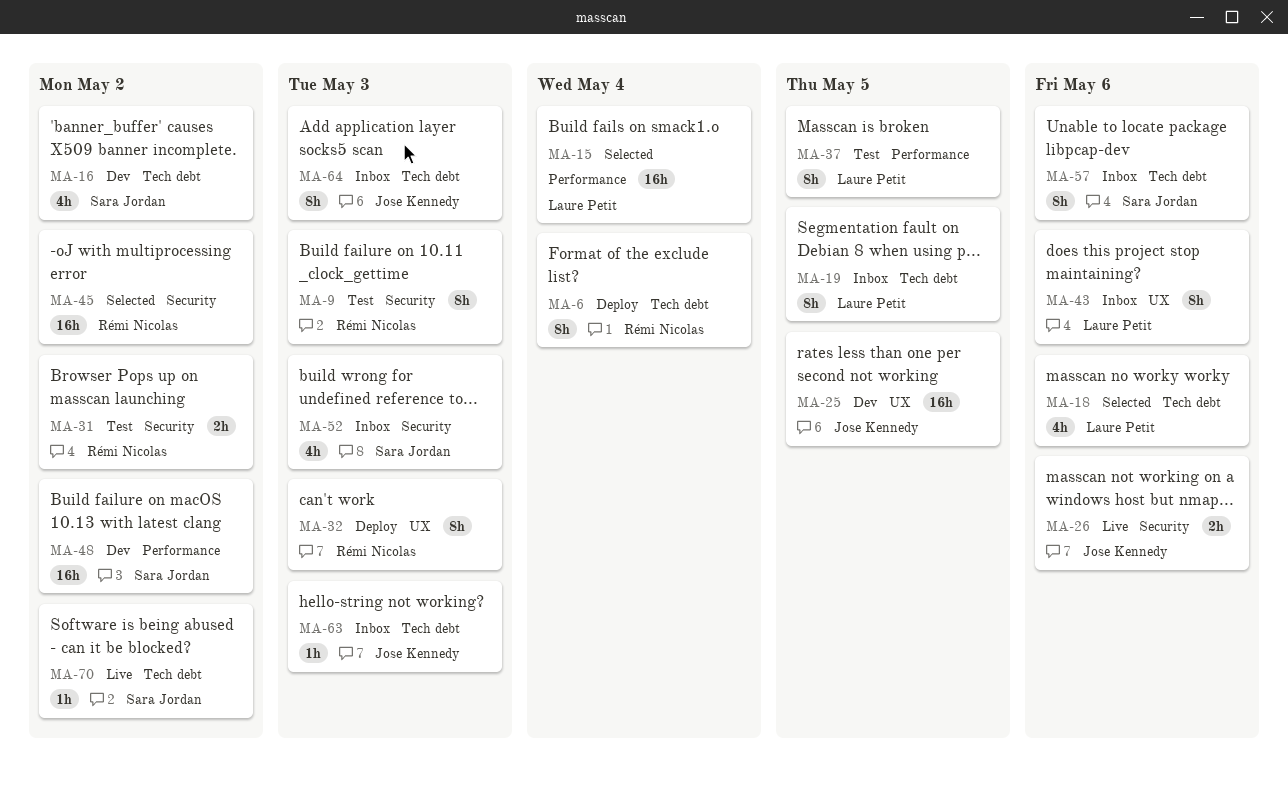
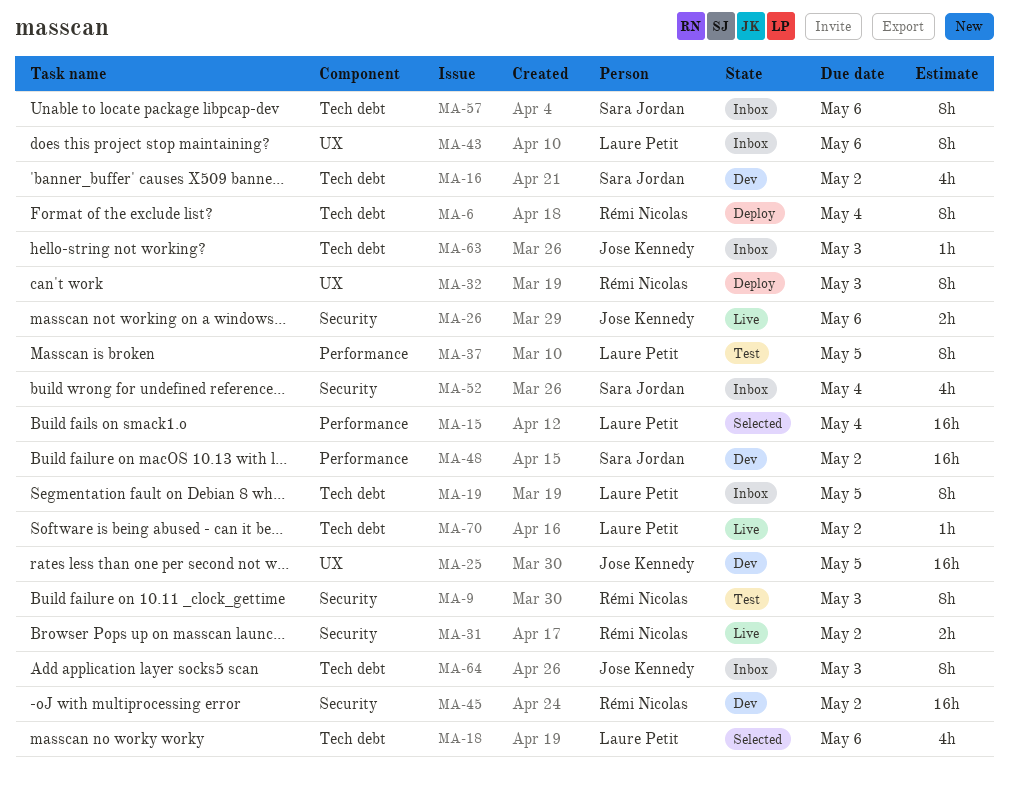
MA-31, status: Test -> Live
MA-45, status: Selected -> Dev
MA-52, due: May 3 -> May 4
MA-70, owner: Sara Jordan -> Laure Petit

